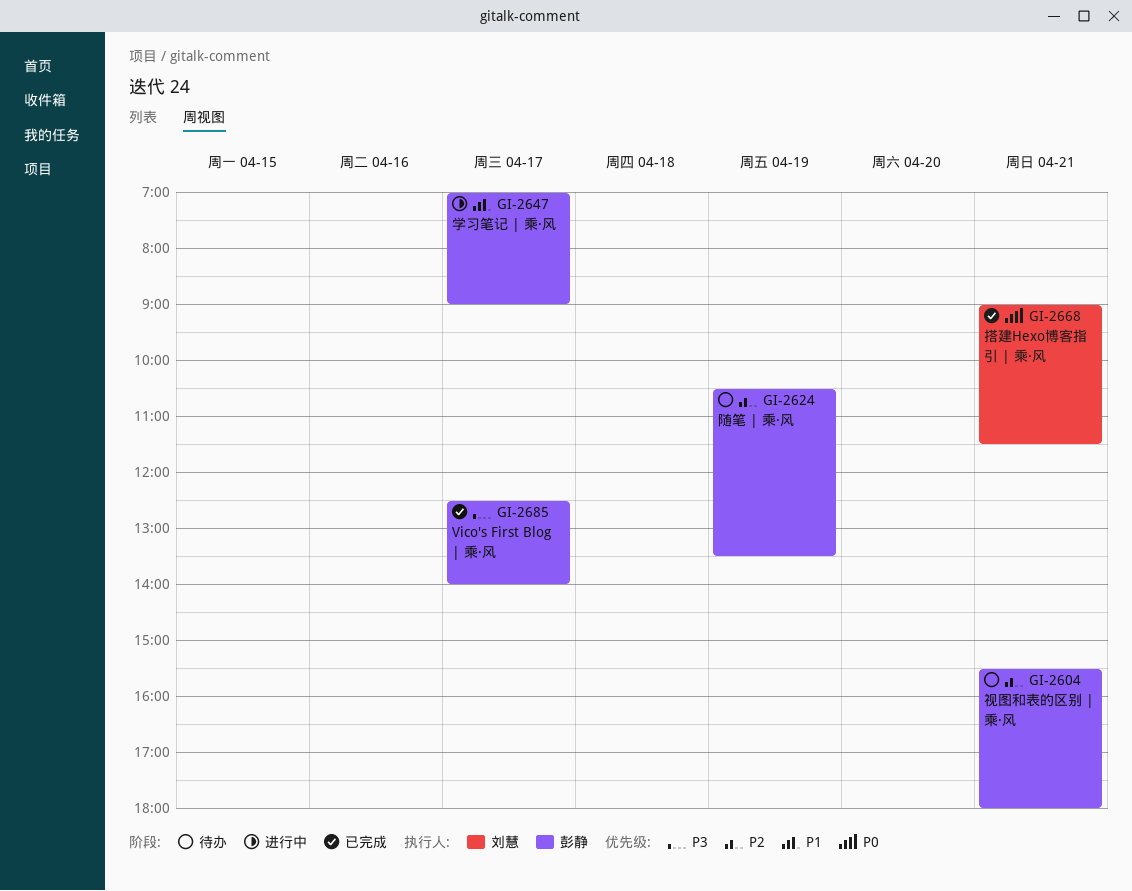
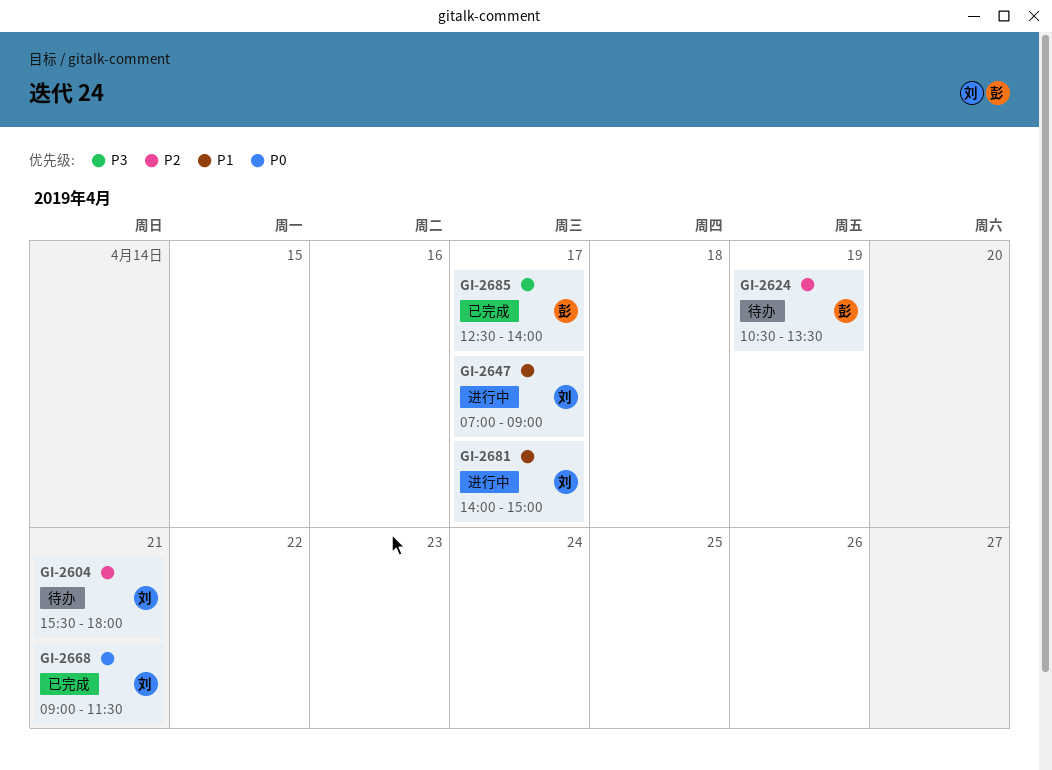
GI-2604, owner: 彭静 -> 刘慧
GI-2647, owner: 彭静 -> 刘慧
GI-2681: none -> present

